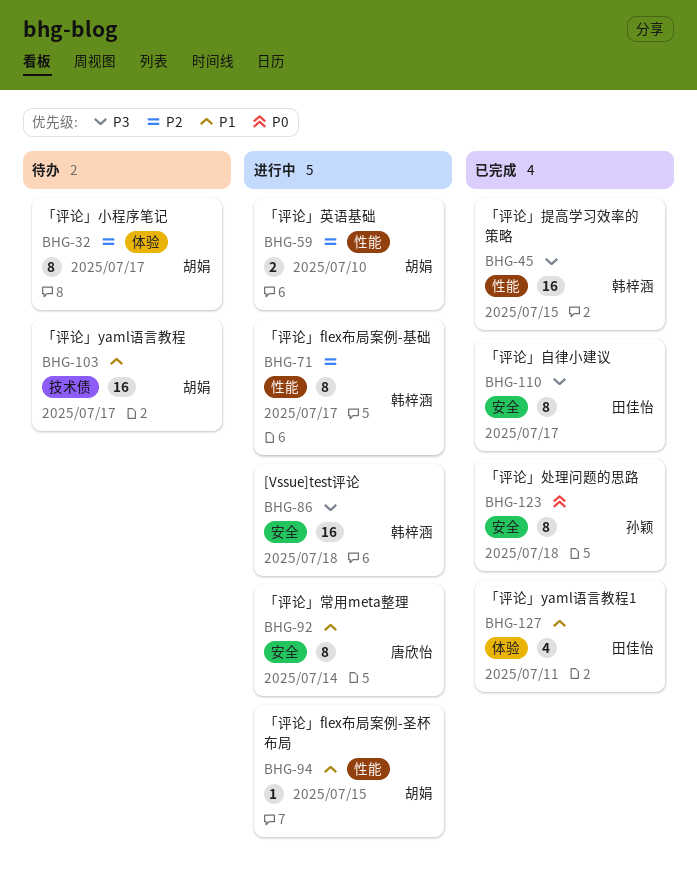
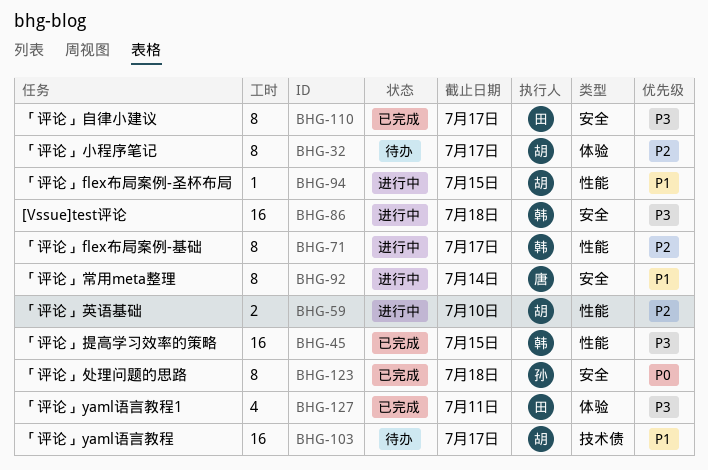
BHG-127, priority: P1 -> P3

